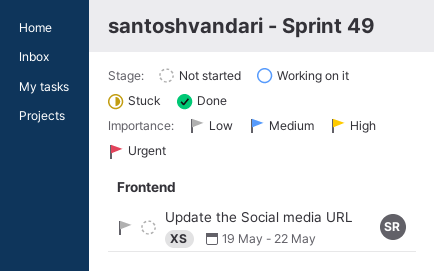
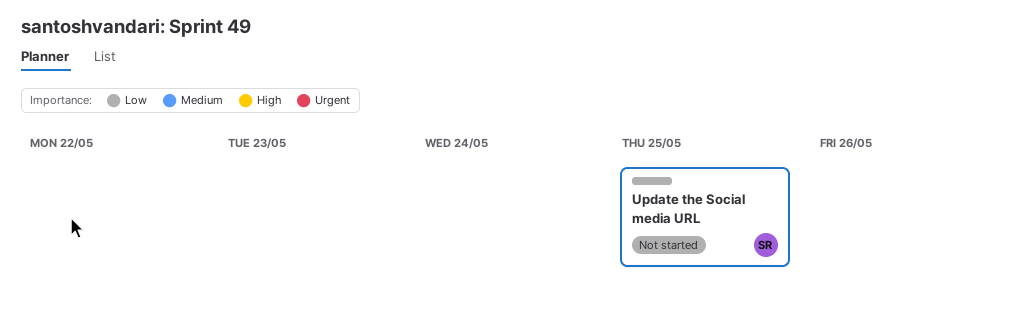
Update the Social media URL, due: May 22 -> May 25

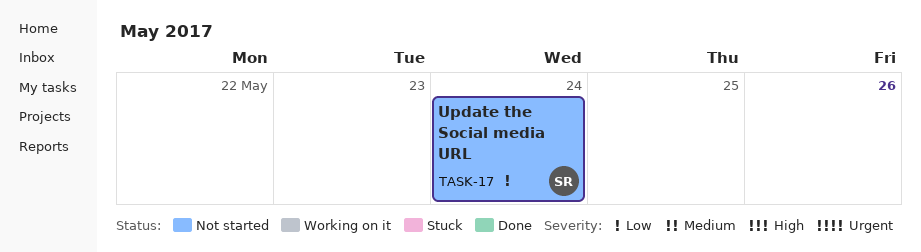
Update the Social media URL, due: May 25 -> May 24

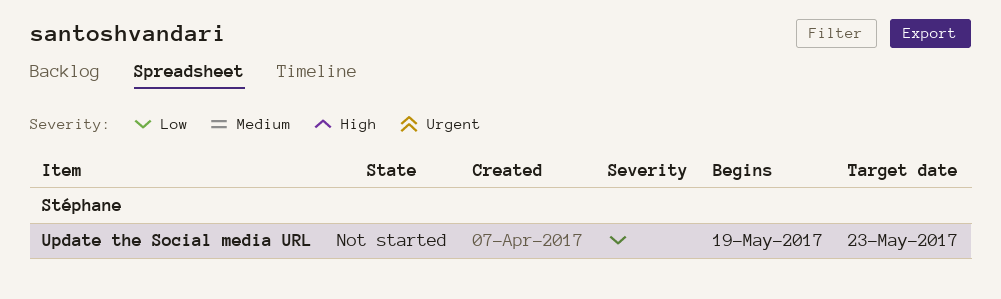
Update the Social media URL, due: May 24 -> May 23

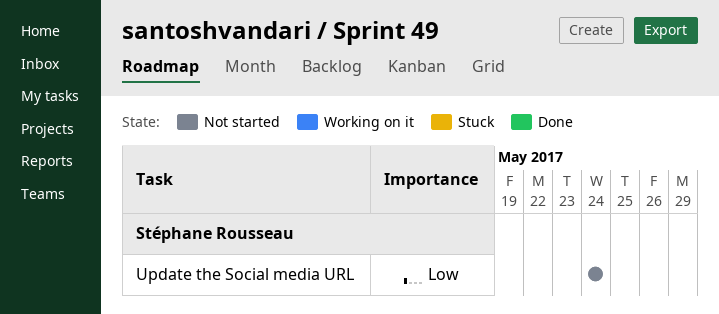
Update the Social media URL, start: May 19 -> May 24
Update the Social media URL, due: May 23 -> May 24

